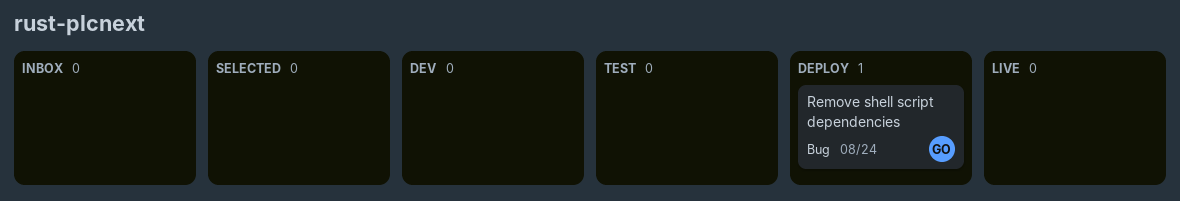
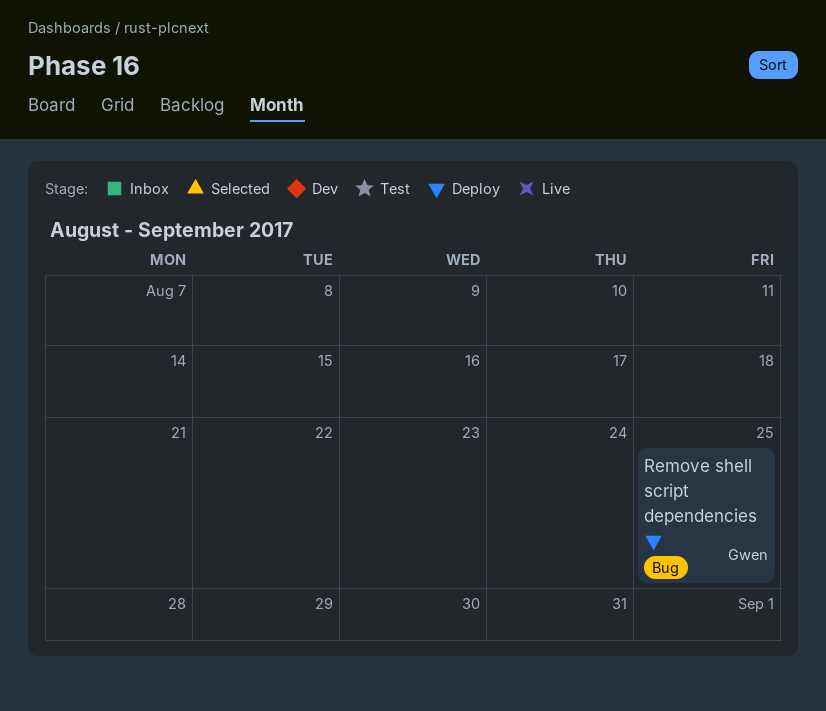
Remove shell script dependencies, due: Aug 24 -> Aug 25

